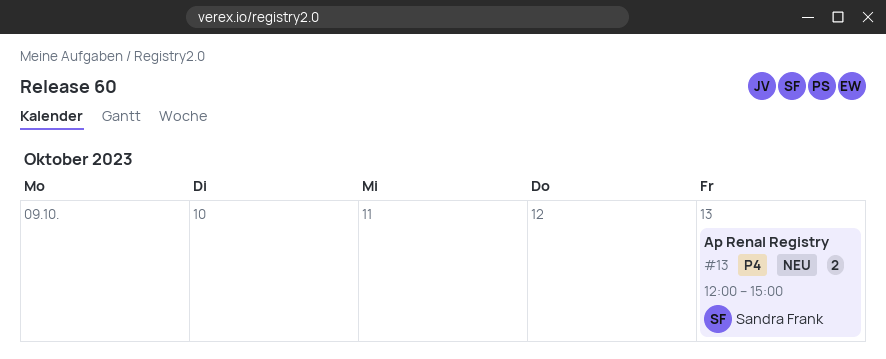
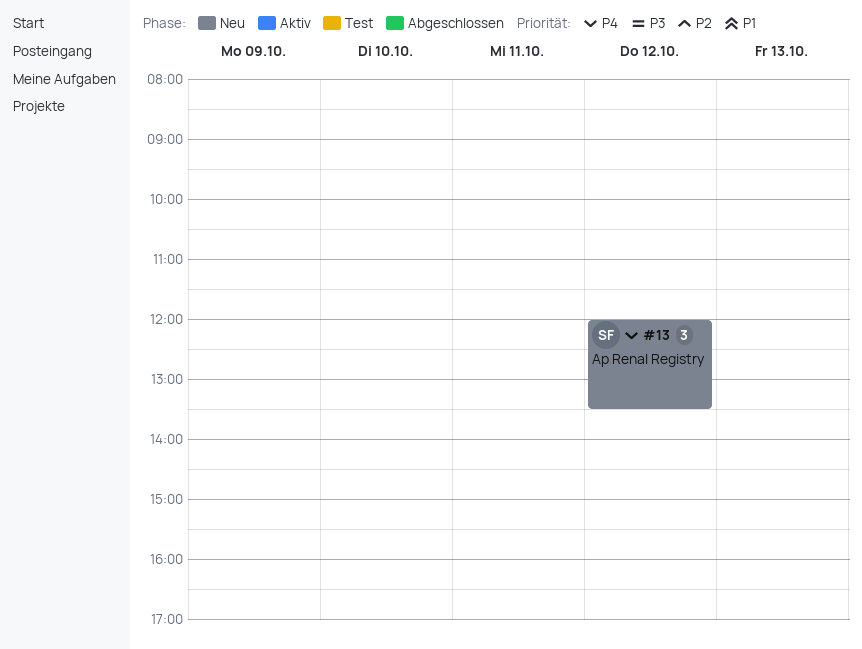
#13, estimate: 2 -> 3
#13, day: Oct 13 -> Oct 12
#13, ends: 15:00 -> 13:30

